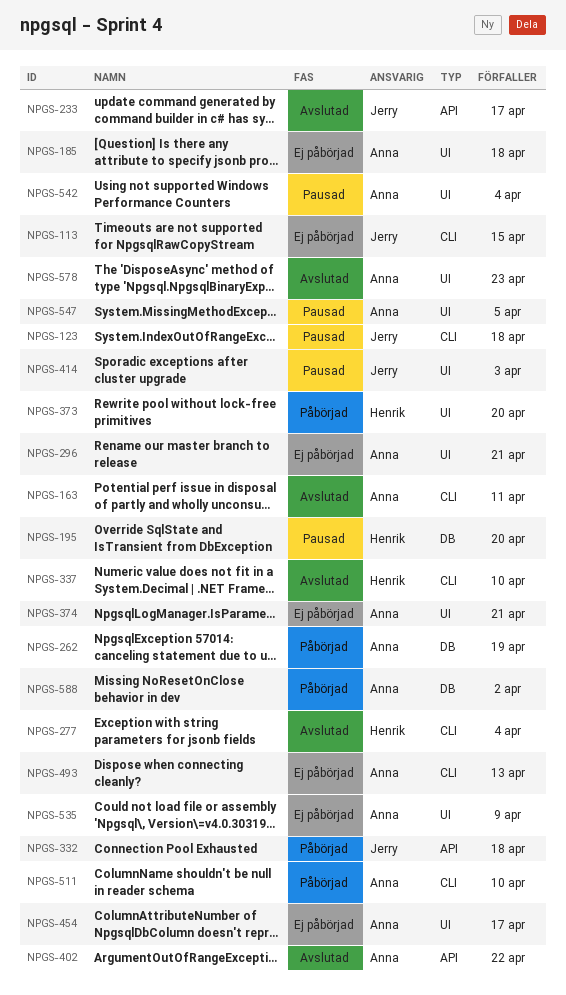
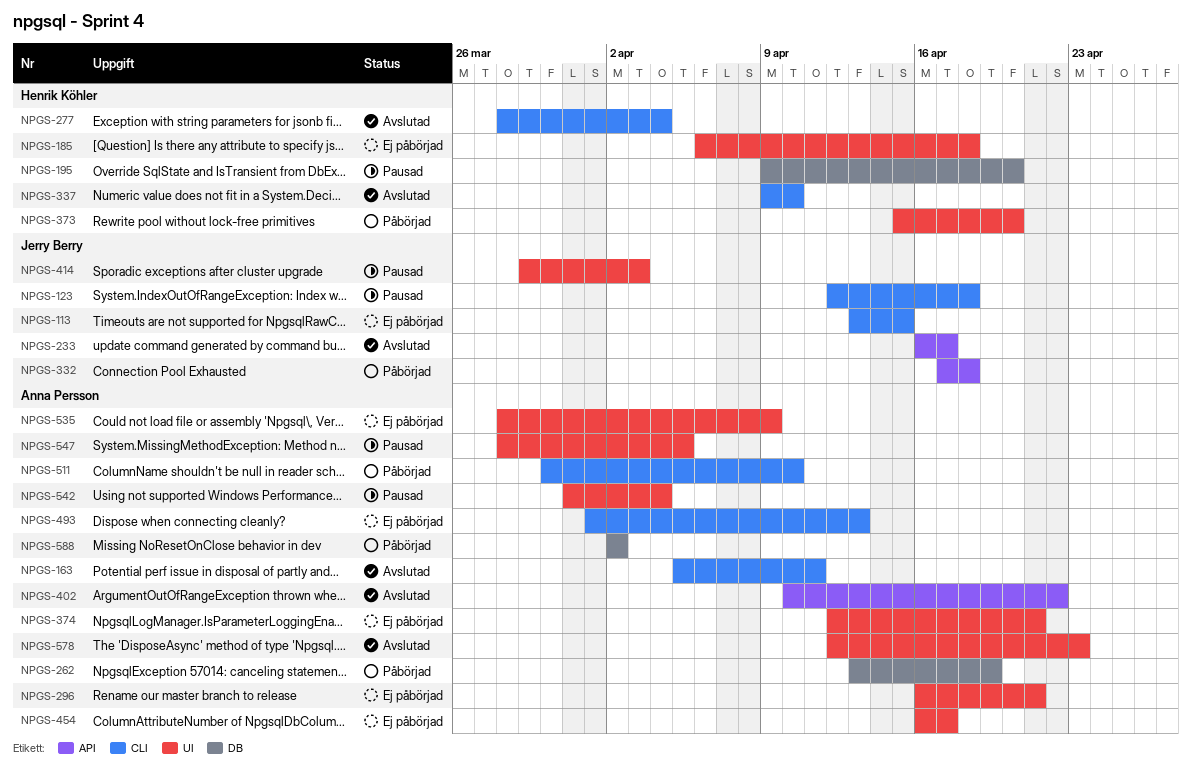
NPGS-185, owner: Anna Persson -> Henrik Köhler

